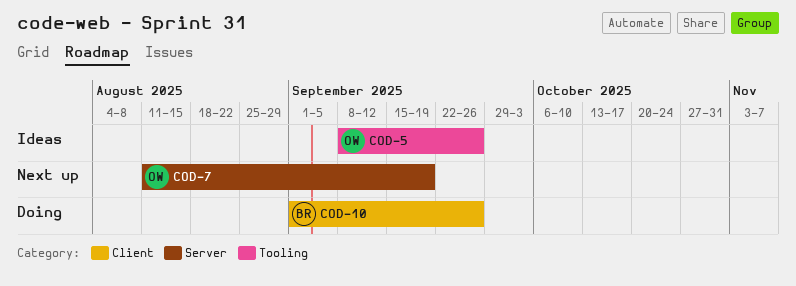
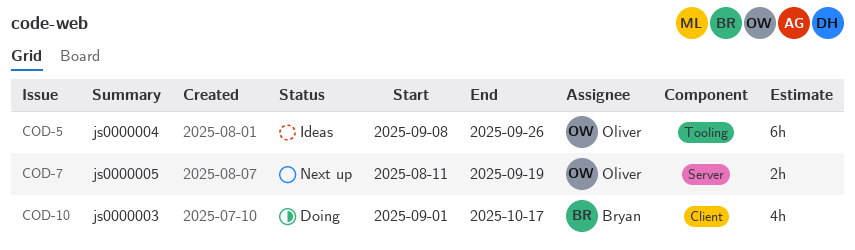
COD-10, due: Sep 26 -> Oct 17

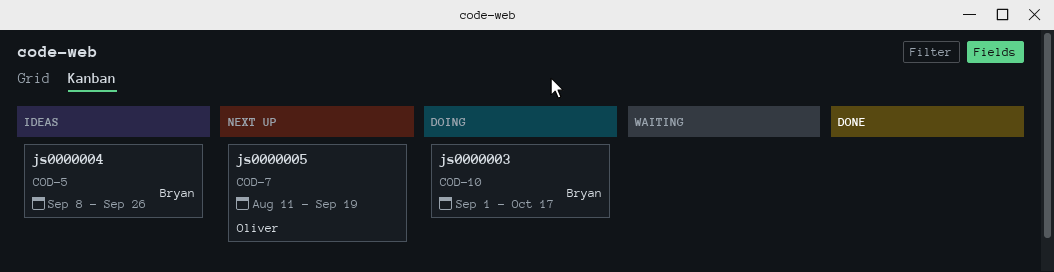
COD-5, owner: Oliver -> Bryan

